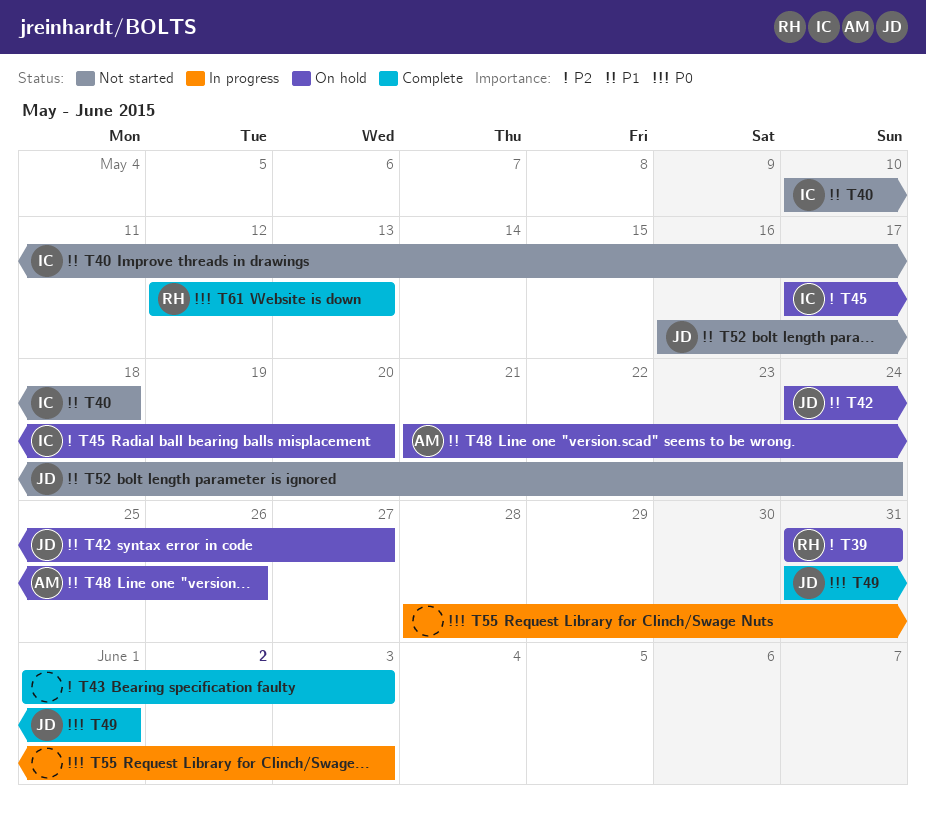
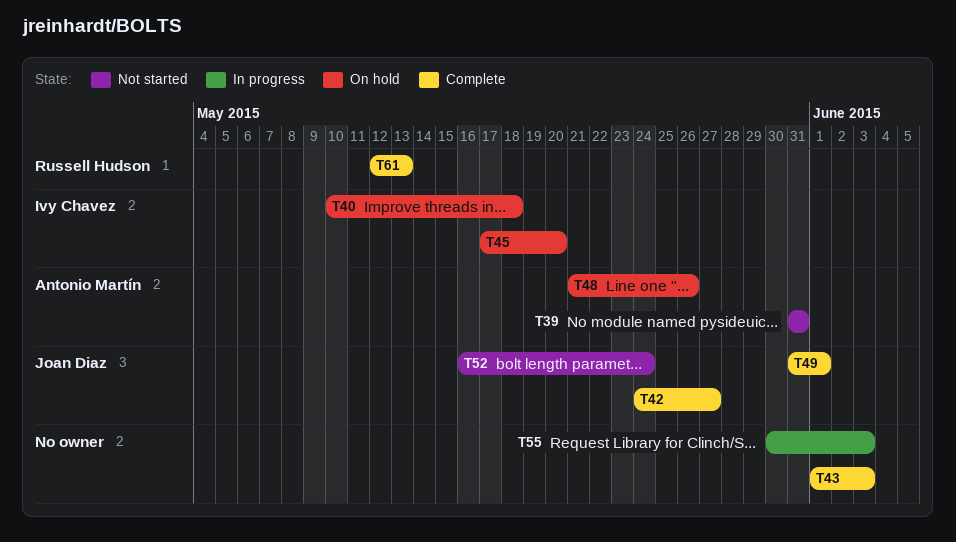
T39, status: On hold -> Not started
T39, owner: Russell Hudson -> Antonio Martín
T40, status: Not started -> On hold
T42, status: On hold -> Complete
T55, start: May 28 -> May 30

